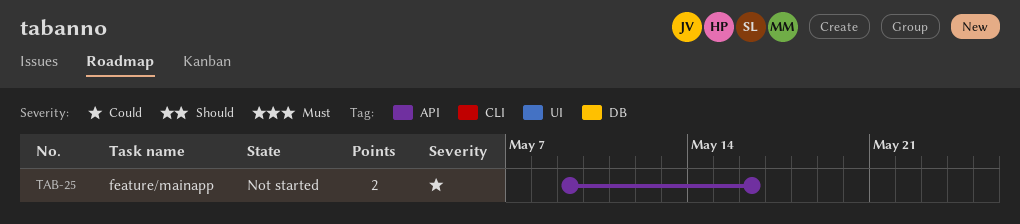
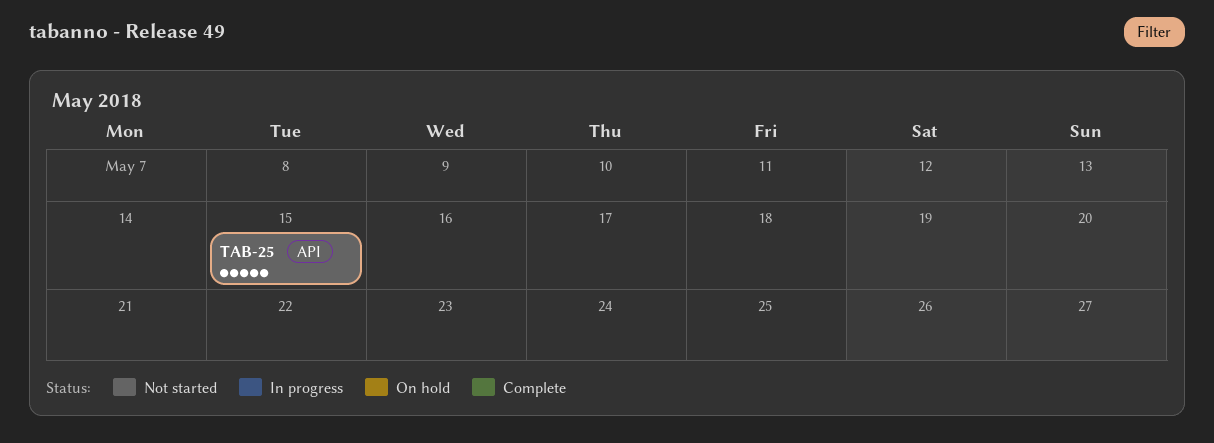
TAB-25, estimate: 2 -> 5
TAB-25, due: May 16 -> May 15

